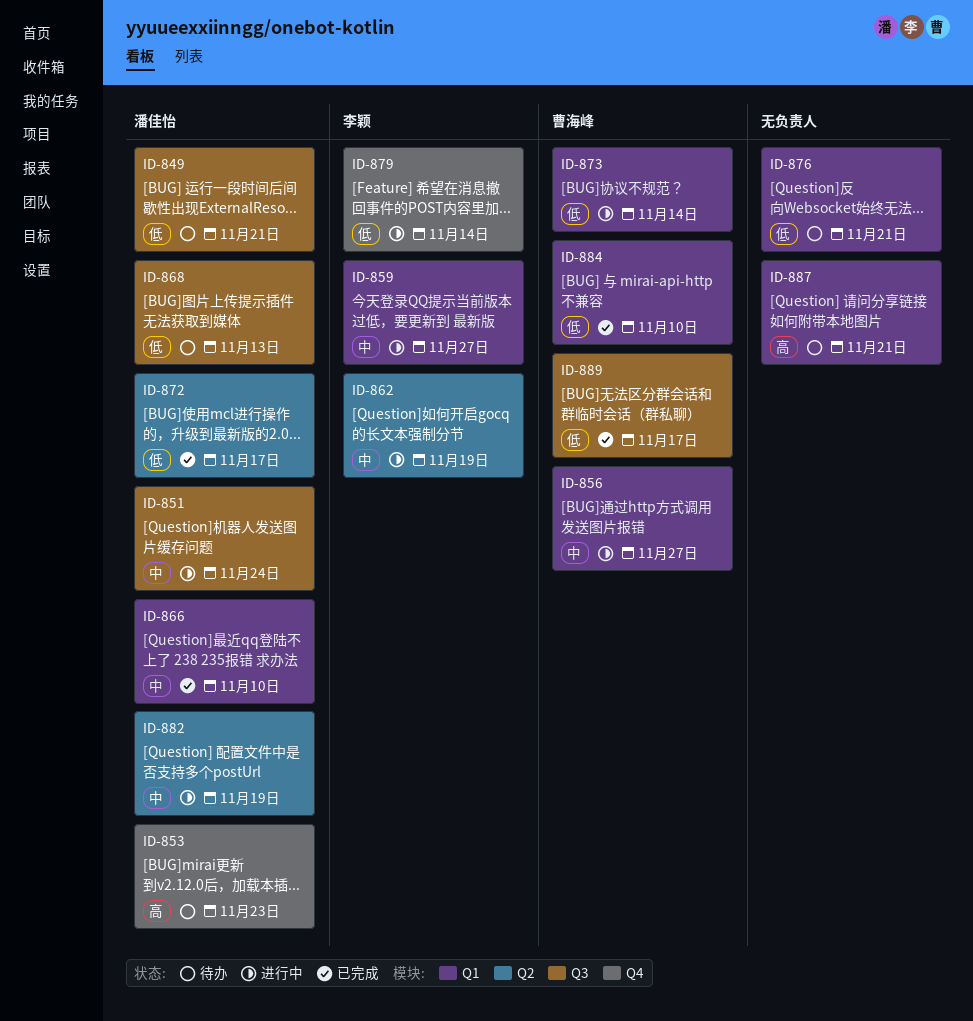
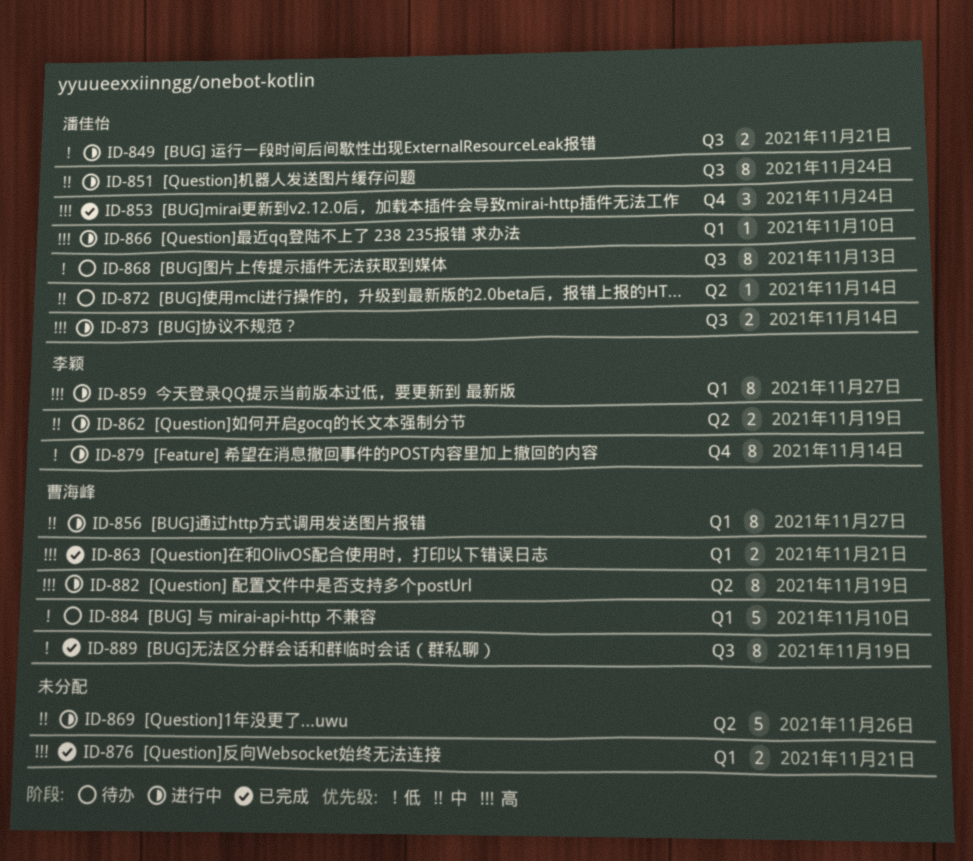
ID-849, status: 待办 -> 进行中
ID-853, status: 待办 -> 已完成
ID-853, due: Nov 23 -> Nov 24
ID-859, priority: 中 -> 高
ID-863: none -> present
ID-866, status: 已完成 -> 进行中
ID-866, priority: 中 -> 高
ID-869: none -> present
ID-872, status: 已完成 -> 待办
ID-872, priority: 低 -> 中
ID-872, due: Nov 17 -> Nov 14
ID-873, owner: 曹海峰 -> 潘佳怡
ID-873, priority: 低 -> 高
ID-873, label: Q1 -> Q3
ID-876, status: 待办 -> 已完成
ID-876, priority: 低 -> 高
ID-882, owner: 潘佳怡 -> 曹海峰
ID-882, priority: 中 -> 高
ID-884, status: 已完成 -> 待办
ID-887: present -> none
ID-889, due: Nov 17 -> Nov 19

